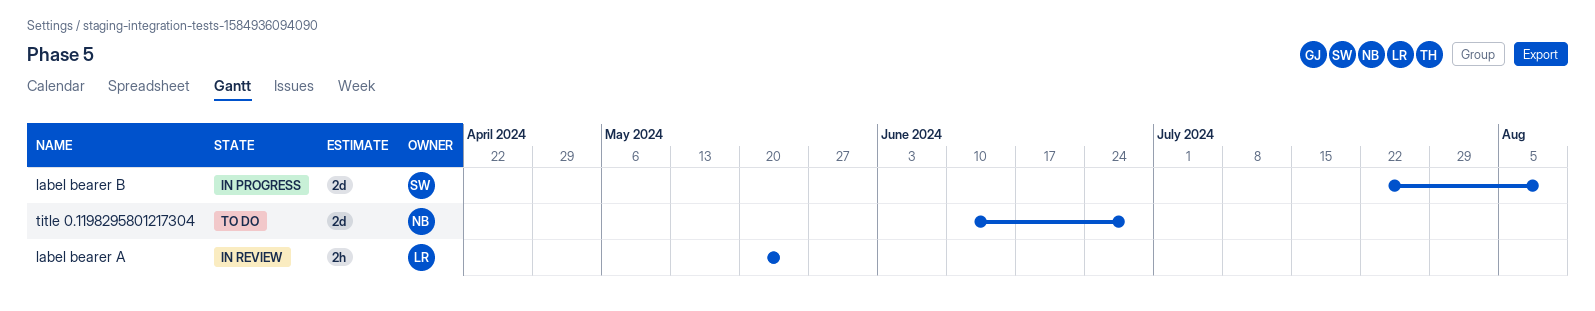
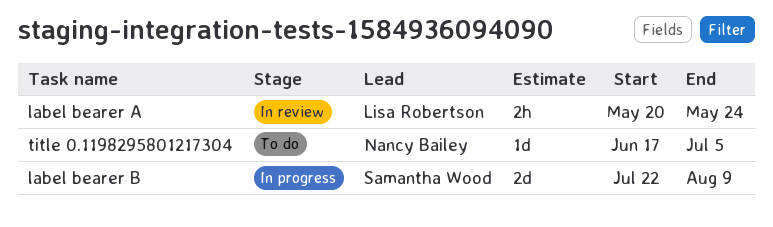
title 0.1198295801217304, estimate: 2d -> 1d
title 0.1198295801217304, start: Jun 10 -> Jun 17
title 0.1198295801217304, due: Jun 28 -> Jul 5

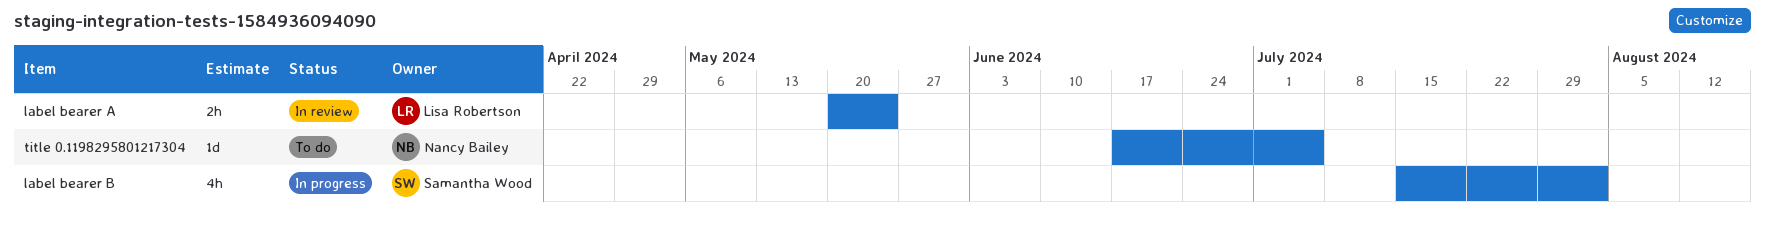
label bearer B, estimate: 2d -> 4h
label bearer B, start: Jul 22 -> Jul 15
label bearer B, due: Aug 9 -> Aug 2

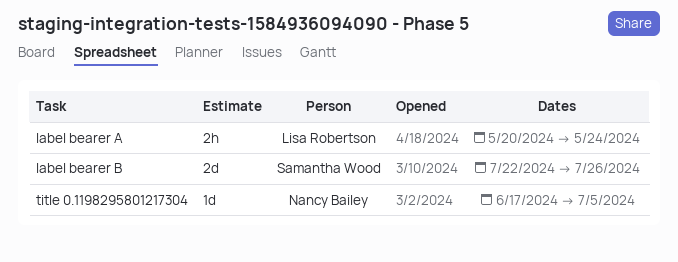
label bearer B, estimate: 4h -> 2d
label bearer B, start: Jul 15 -> Jul 22
label bearer B, due: Aug 2 -> Jul 26

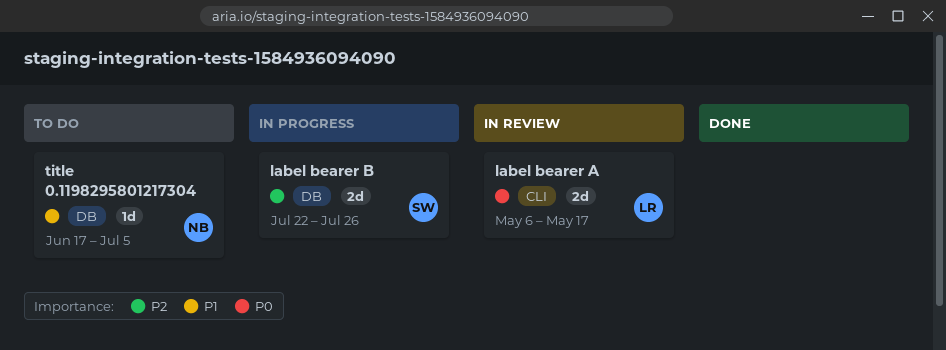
label bearer A, estimate: 2h -> 2d
label bearer A, start: May 20 -> May 6
label bearer A, due: May 24 -> May 17

